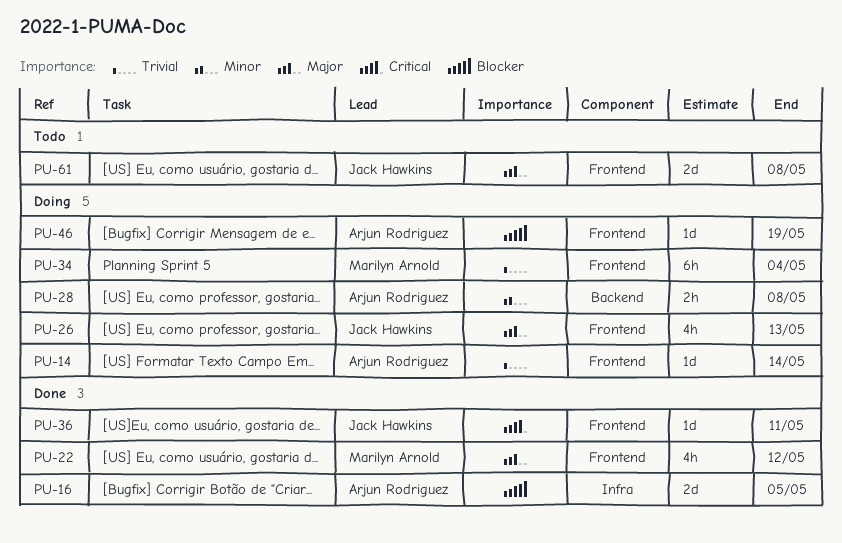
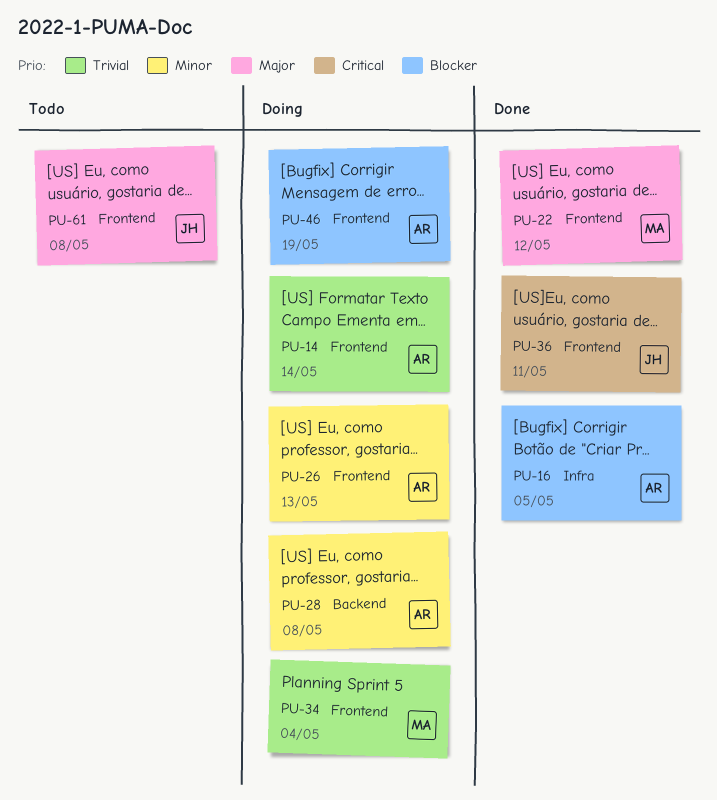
PU-26, owner: Jack Hawkins -> Arjun Rodriguez
PU-26, priority: Major -> Minor

